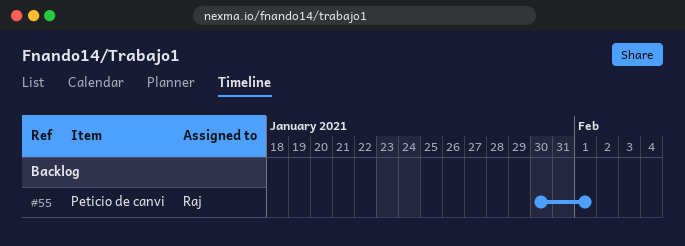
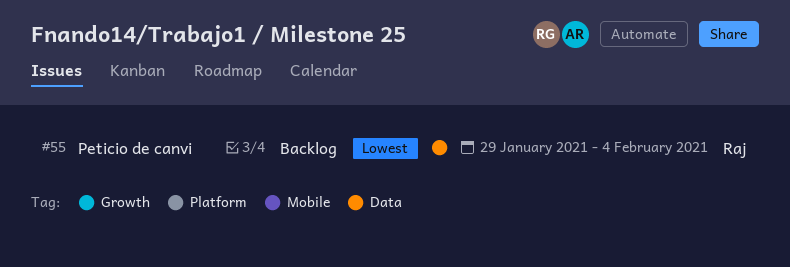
#55, start: Jan 30 -> Jan 29
#55, due: Feb 1 -> Feb 4

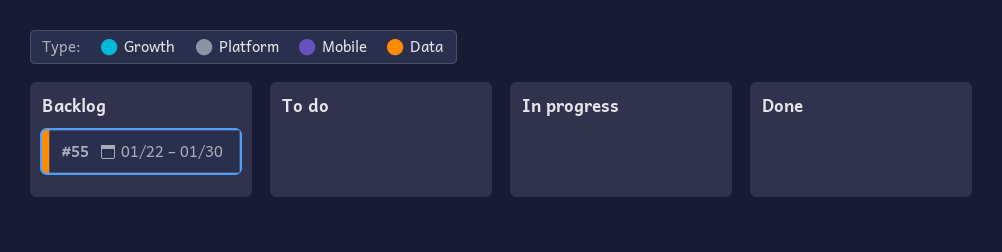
#55, start: Jan 29 -> Jan 22
#55, due: Feb 4 -> Jan 30

